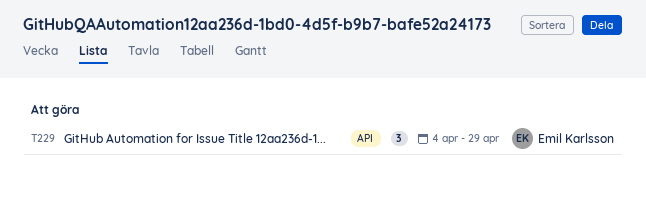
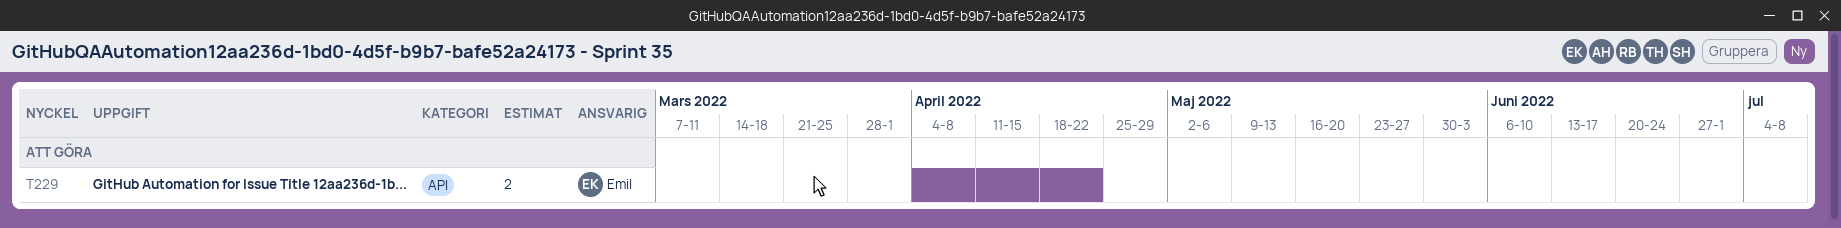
T229, estimate: 3 -> 2
T229, due: Apr 29 -> Apr 22

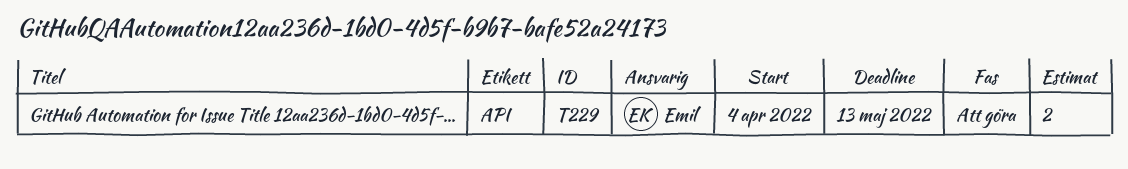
T229, due: Apr 22 -> May 13

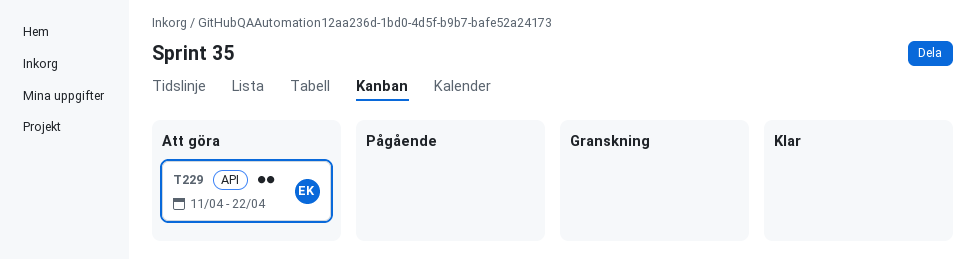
T229, start: Apr 4 -> Apr 11
T229, due: May 13 -> Apr 22

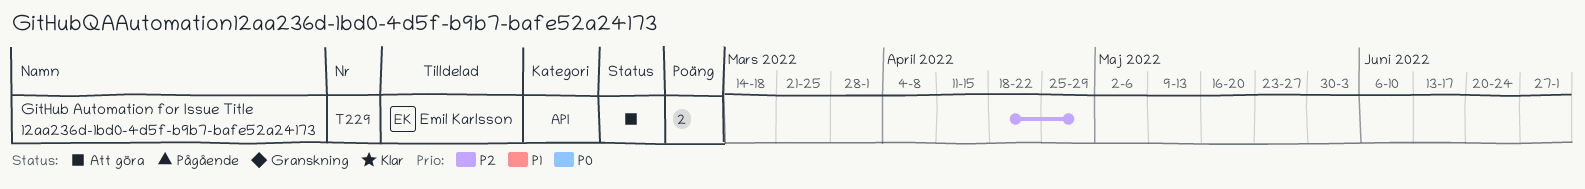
T229, start: Apr 11 -> Apr 18
T229, due: Apr 22 -> Apr 29

